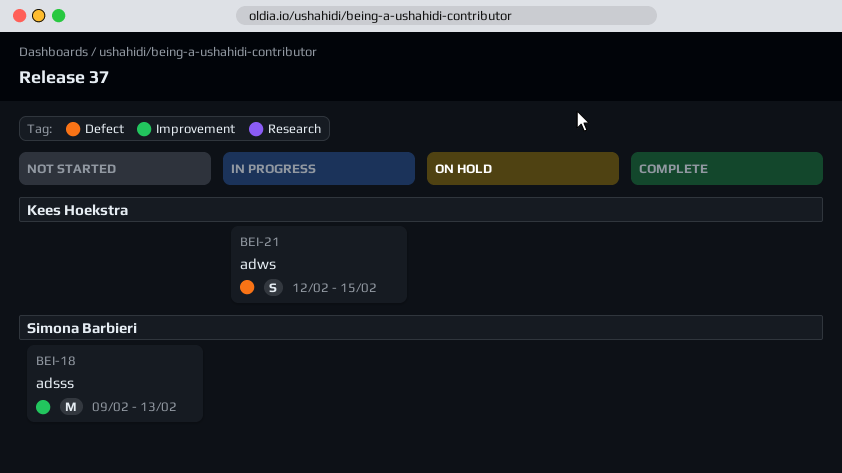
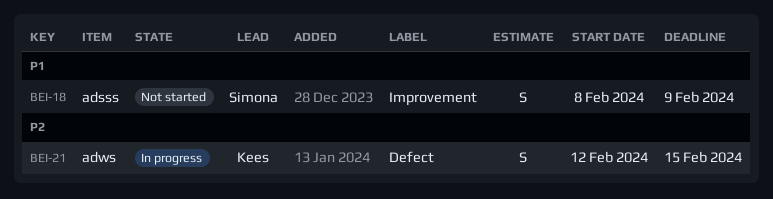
BEI-18, estimate: M -> S
BEI-18, start: Feb 9 -> Feb 8
BEI-18, due: Feb 13 -> Feb 9

